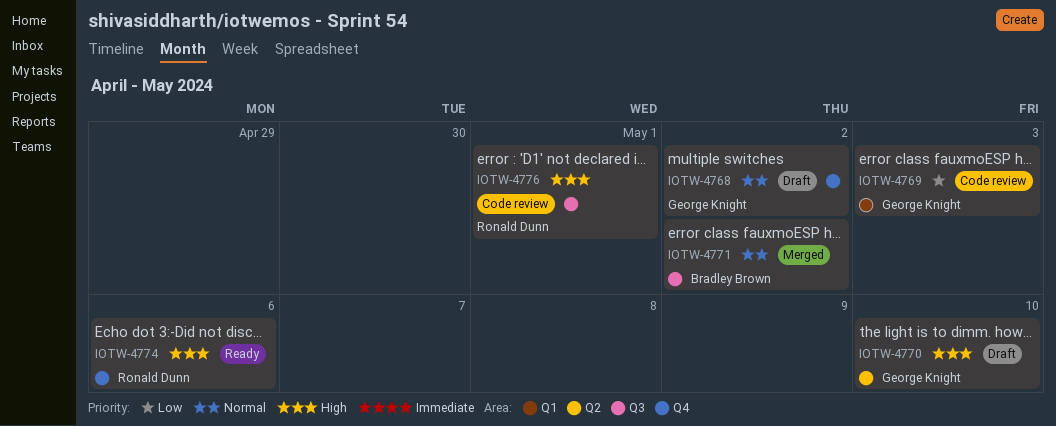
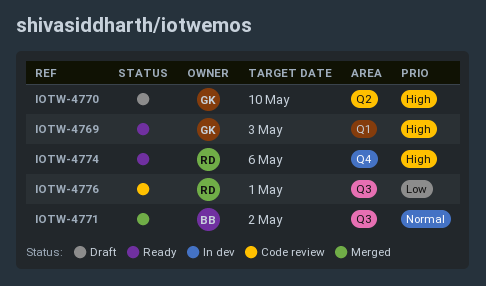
IOTW-4768: present -> none
IOTW-4769, status: Code review -> Ready
IOTW-4769, priority: Low -> High
IOTW-4776, priority: High -> Low

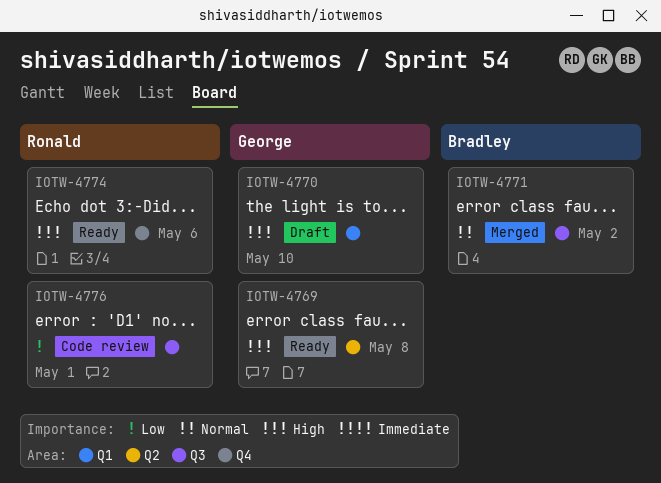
IOTW-4769, label: Q1 -> Q2
IOTW-4769, due: May 3 -> May 8
IOTW-4770, label: Q2 -> Q1

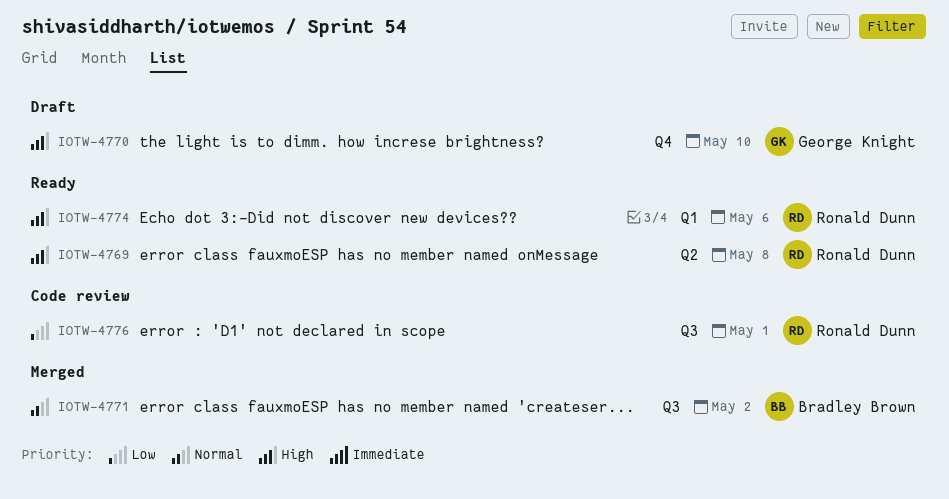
IOTW-4769, owner: George Knight -> Ronald Dunn
IOTW-4770, label: Q1 -> Q4
IOTW-4774, label: Q4 -> Q1

